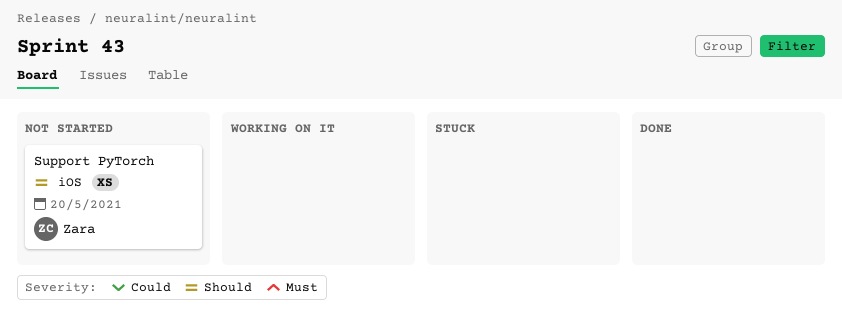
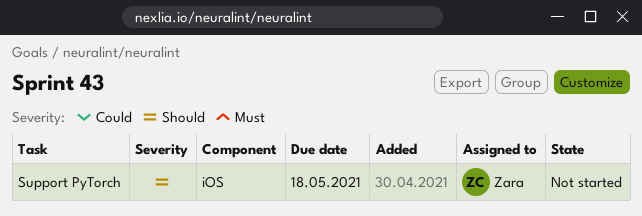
Support PyTorch, due: May 20 -> May 18

